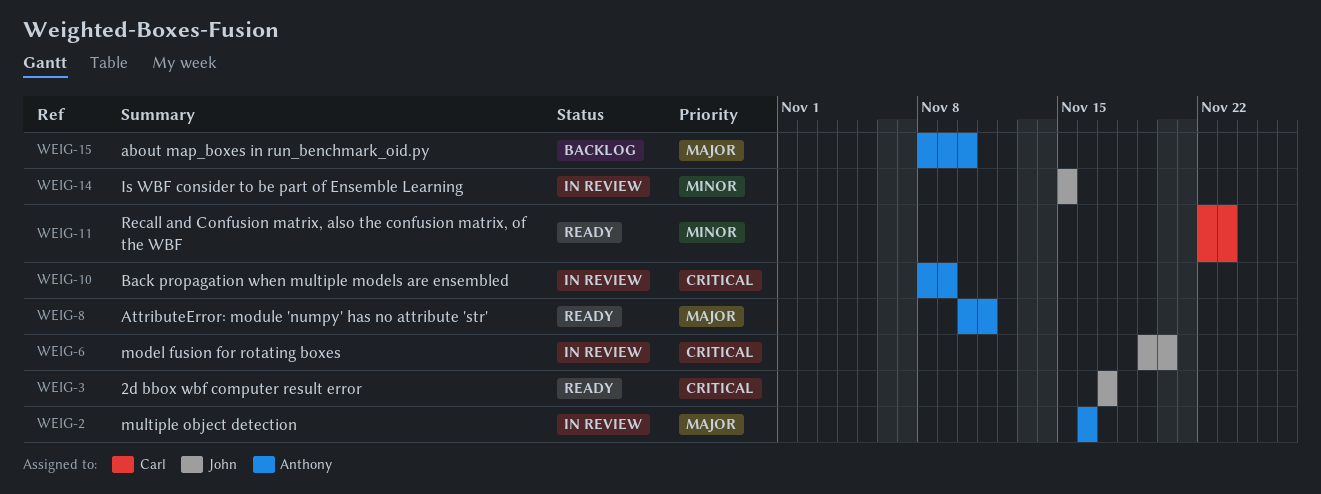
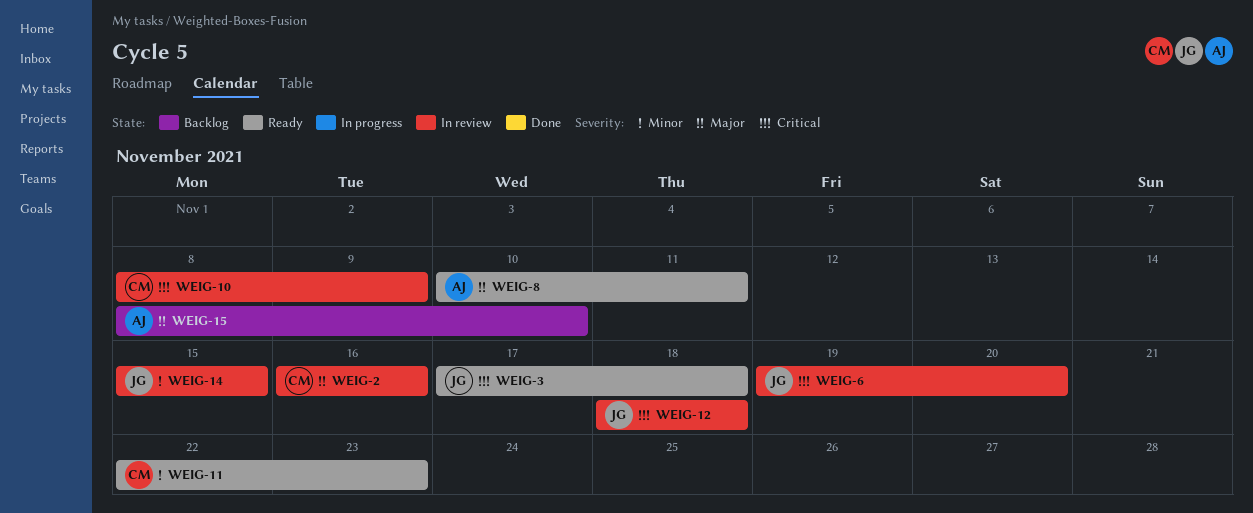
WEIG-2, owner: Anthony -> Carl
WEIG-3, due: Nov 17 -> Nov 18
WEIG-10, owner: Anthony -> Carl
WEIG-12: none -> present

